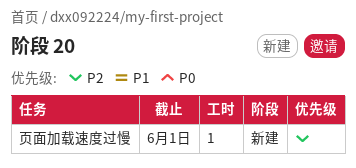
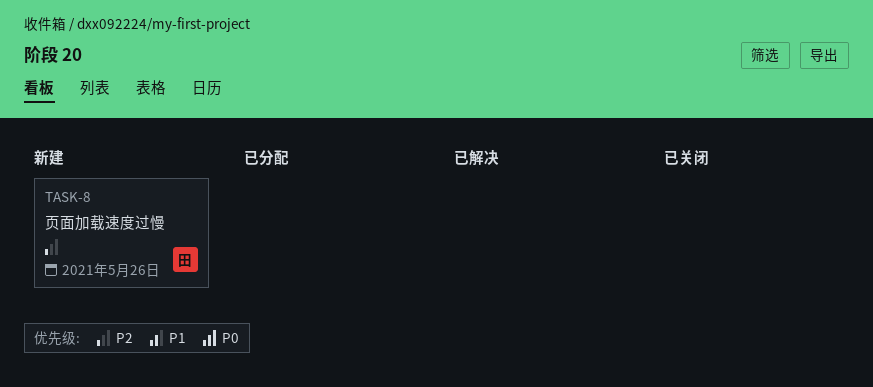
页面加载速度过慢, due: Jun 1 -> May 26

